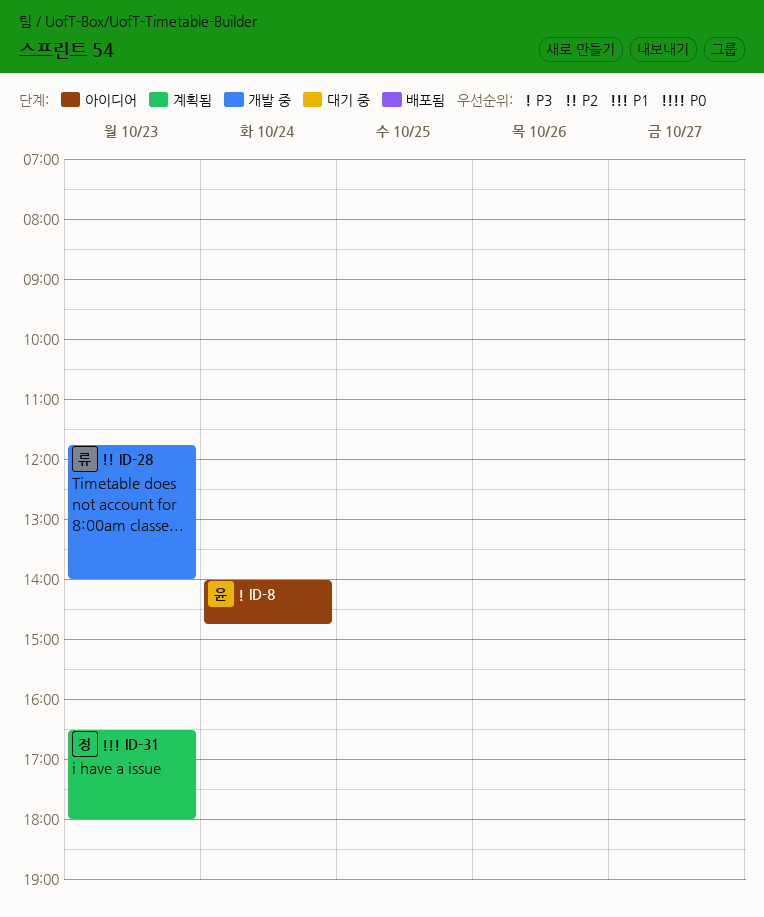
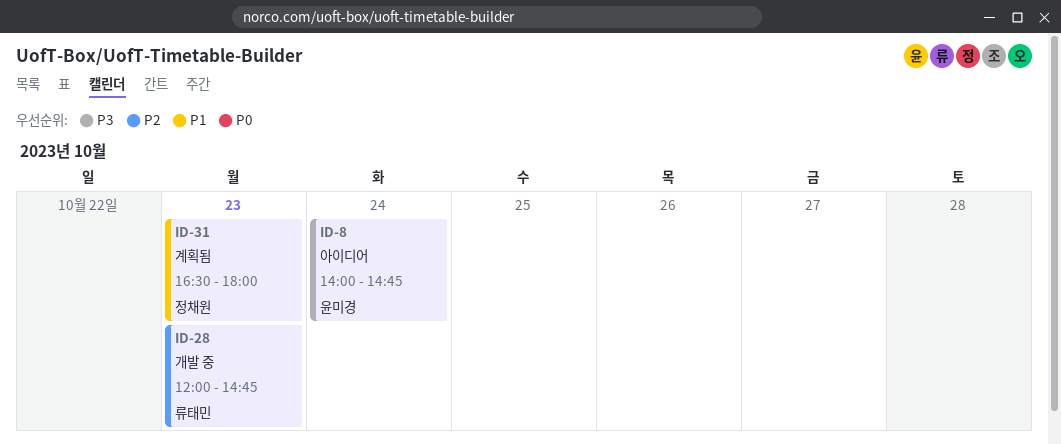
ID-28, begins: 11:45 -> 12:00
ID-28, ends: 14:00 -> 14:45

